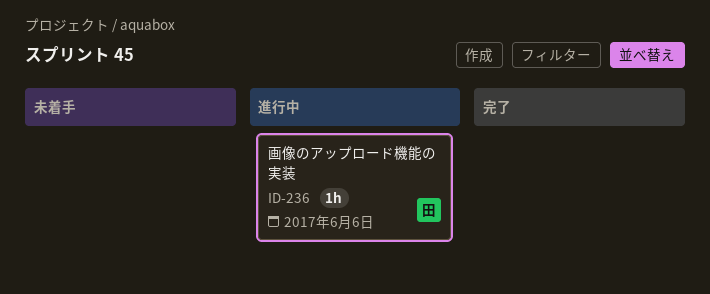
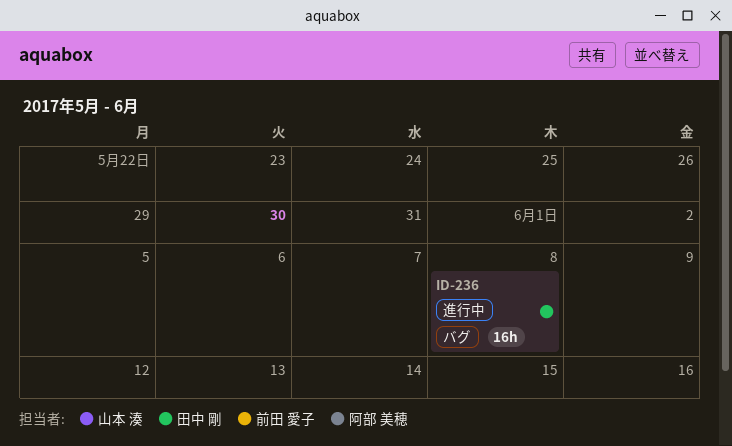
ID-236, estimate: 1h -> 16h
ID-236, due: Jun 6 -> Jun 8

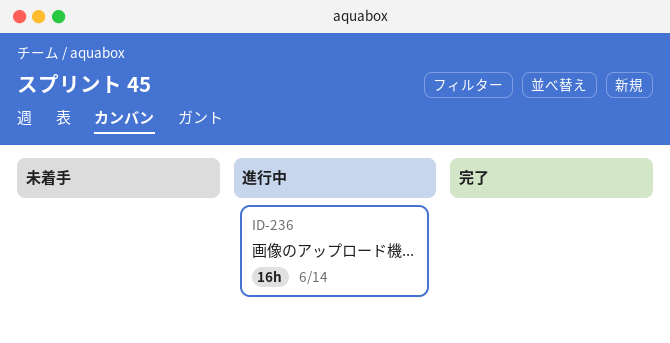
ID-236, due: Jun 8 -> Jun 14

